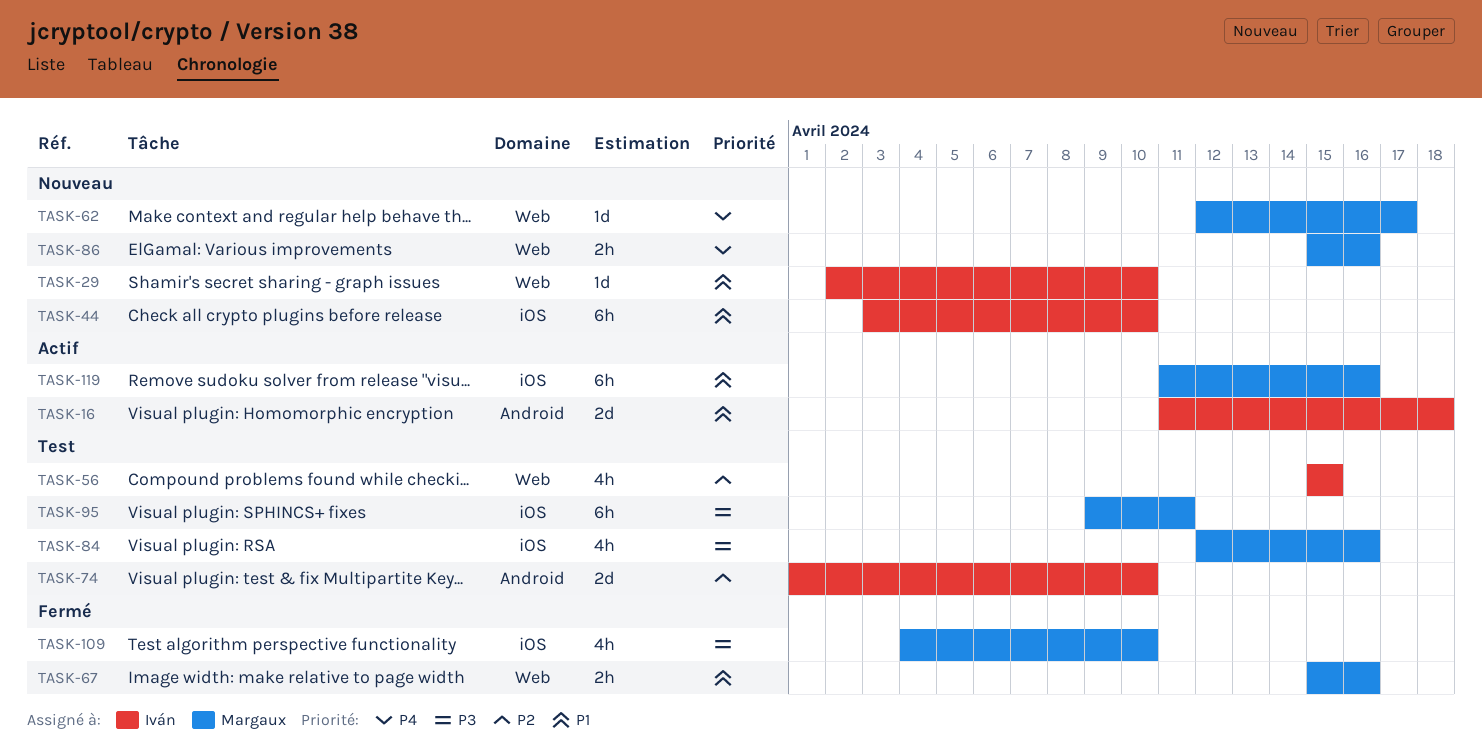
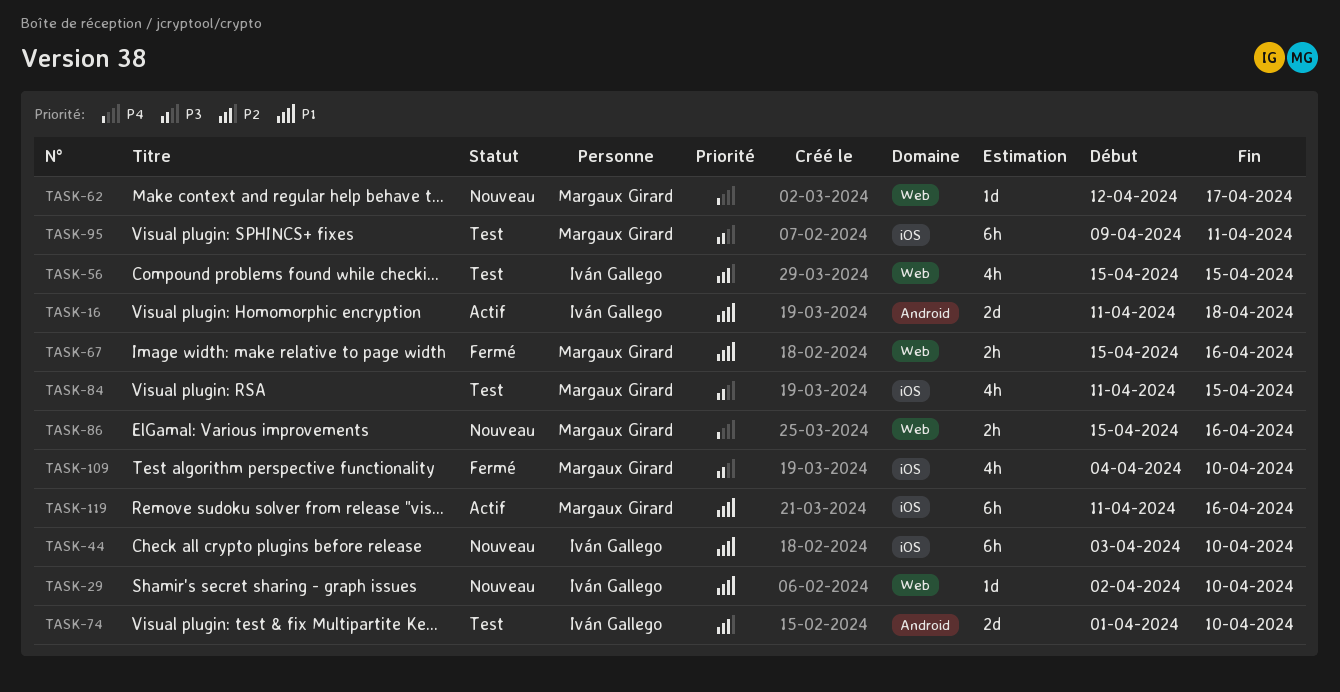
TASK-84, start: Apr 12 -> Apr 11
TASK-84, due: Apr 16 -> Apr 15

